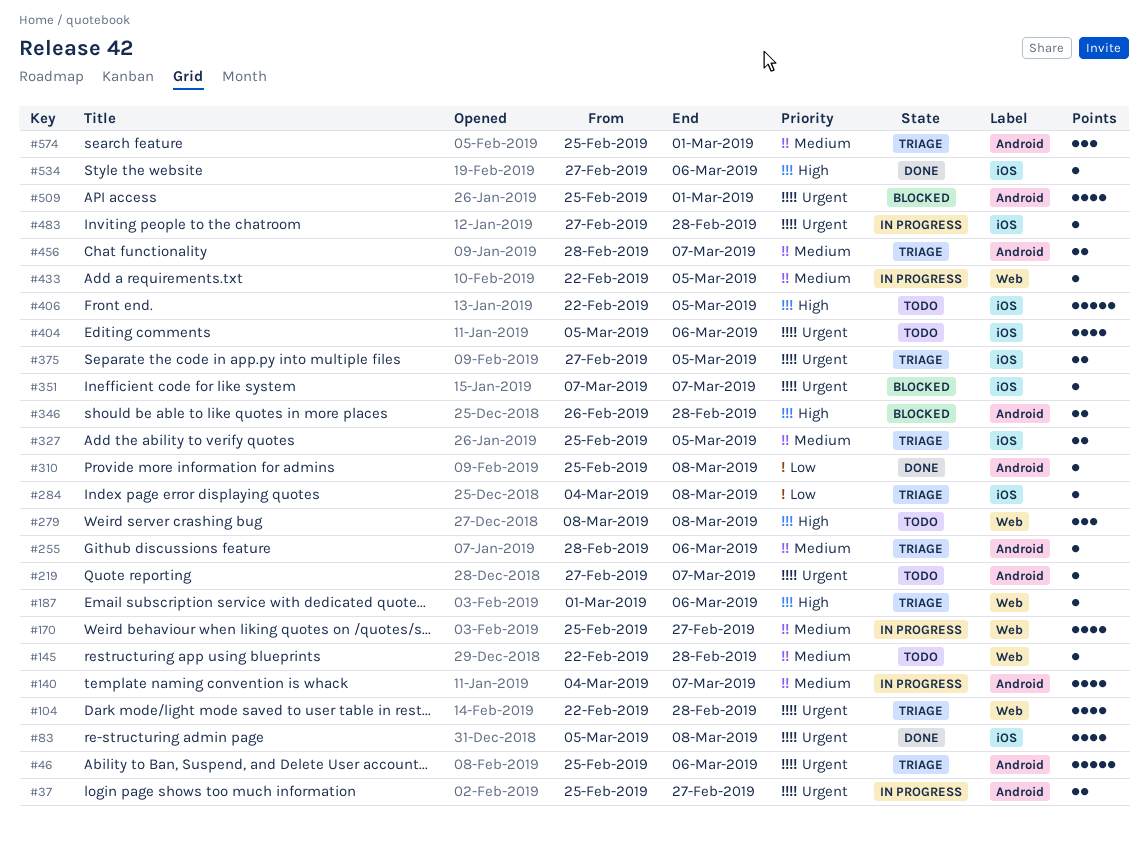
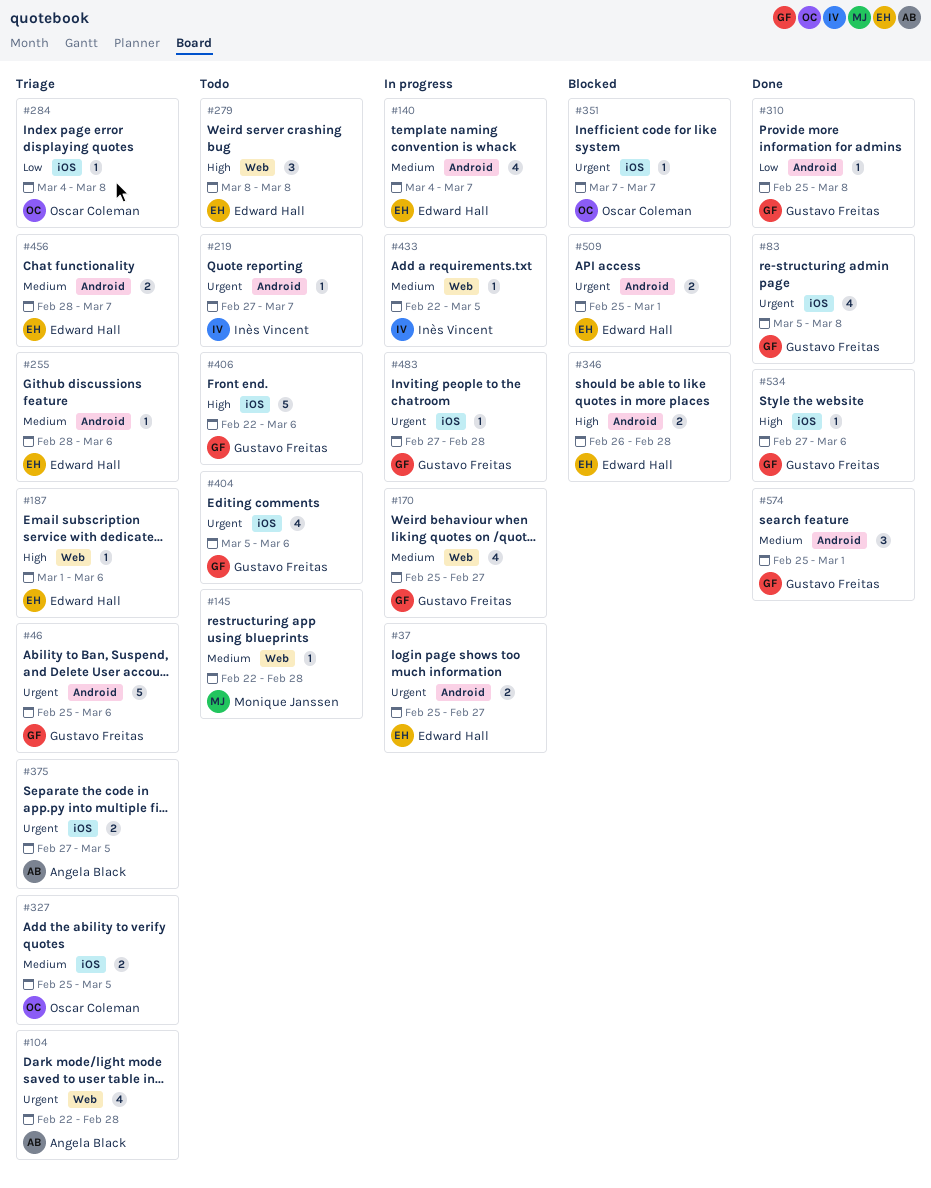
#406, due: Mar 5 -> Mar 6
#509, estimate: 4 -> 2
#574, status: Triage -> Done

